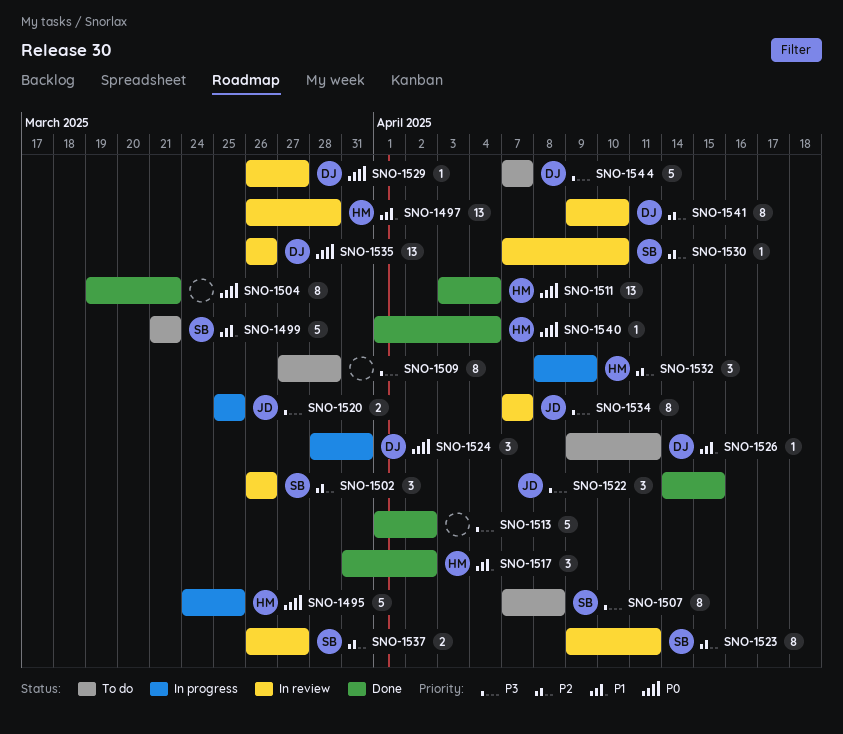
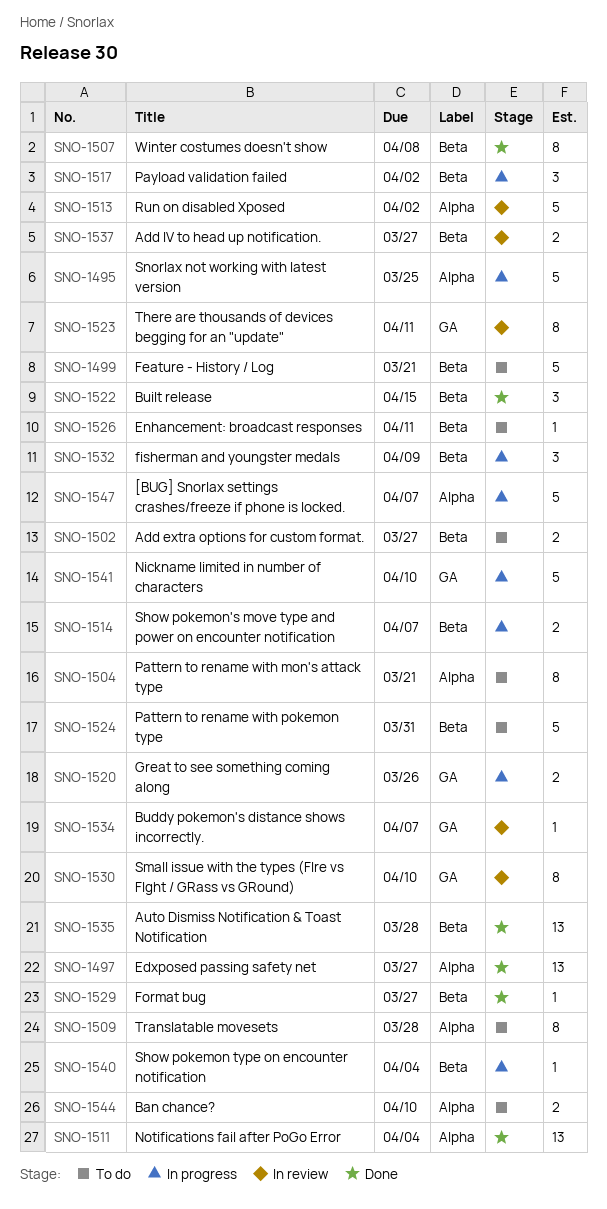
SNO-1497, status: In review -> Done
SNO-1497, due: Mar 28 -> Mar 27
SNO-1502, status: In review -> To do
SNO-1502, estimate: 3 -> 2
SNO-1502, due: Mar 26 -> Mar 27
SNO-1504, status: Done -> To do
SNO-1507, status: To do -> Done
SNO-1513, status: Done -> In review
SNO-1514: none -> present
SNO-1517, status: Done -> In progress
SNO-1520, due: Mar 25 -> Mar 26
SNO-1524, status: In progress -> To do
SNO-1524, estimate: 3 -> 5
SNO-1529, status: In review -> Done
SNO-1530, estimate: 1 -> 8
SNO-1534, estimate: 8 -> 1
SNO-1535, status: In review -> Done
SNO-1535, due: Mar 26 -> Mar 28
SNO-1540, status: Done -> In progress
SNO-1541, status: In review -> In progress
SNO-1541, estimate: 8 -> 5
SNO-1544, estimate: 5 -> 2
SNO-1544, due: Apr 7 -> Apr 10
SNO-1547: none -> present

